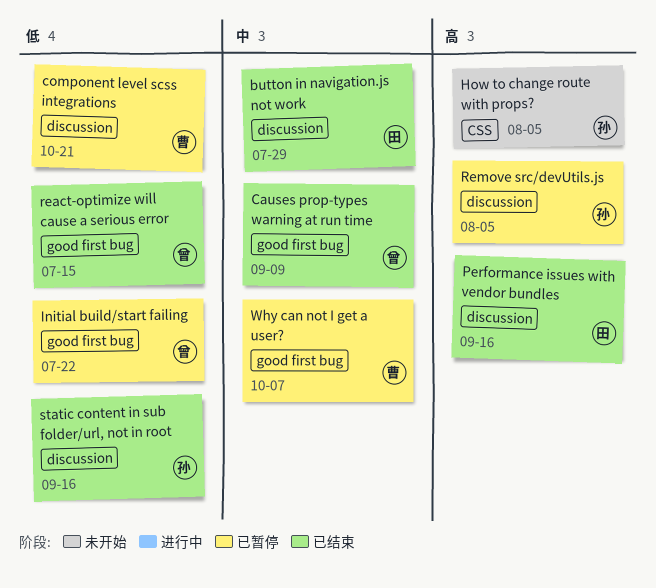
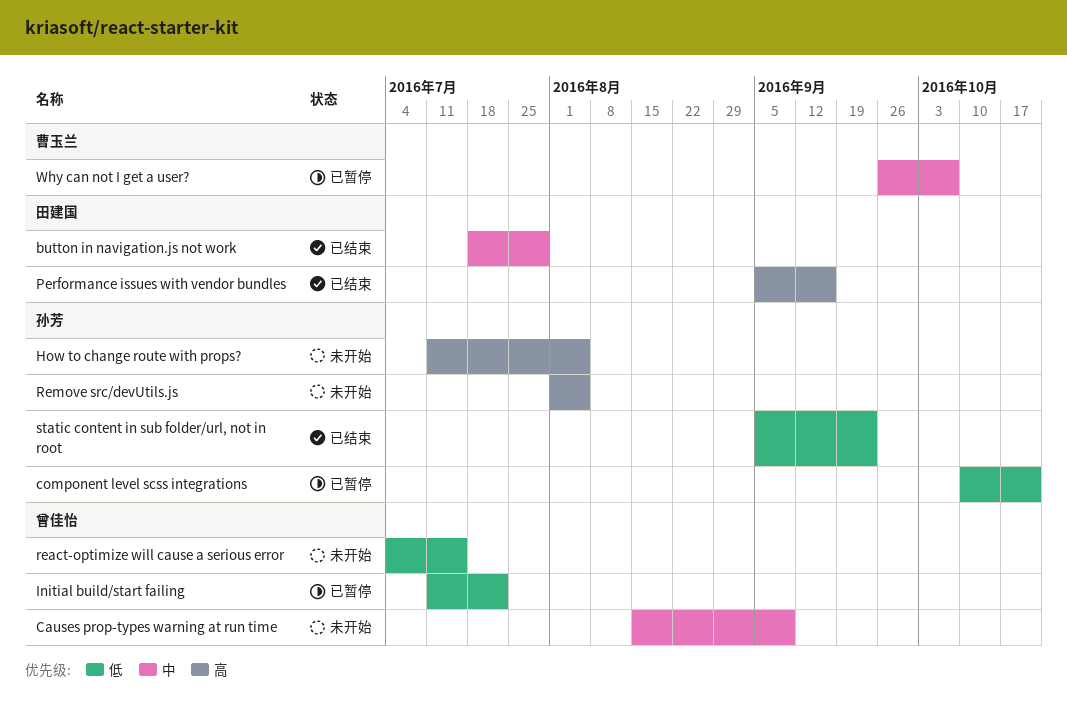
Causes prop-types warning at run time, status: 已结束 -> 未开始
component level scss integrations, owner: 曹玉兰 -> 孙芳
react-optimize will cause a serious error, status: 已结束 -> 未开始
Remove src/devUtils.js, status: 已暂停 -> 未开始
static content in sub folder/url, not in root, due: Sep 16 -> Sep 23

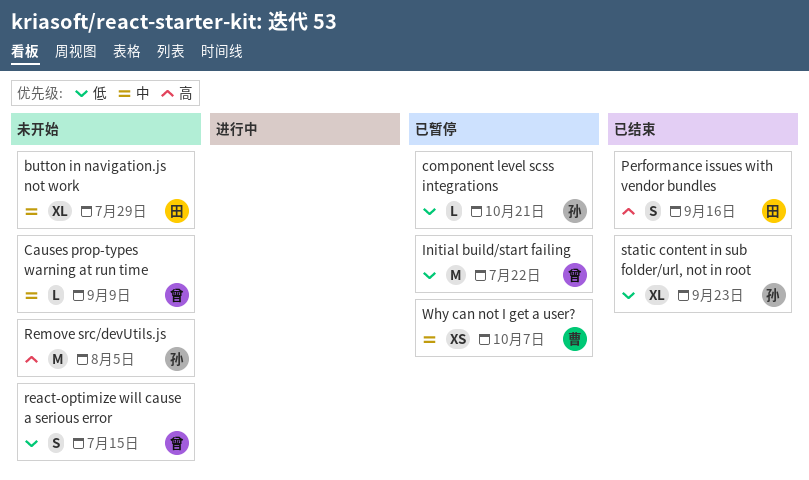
button in navigation.js not work, status: 已结束 -> 未开始
How to change route with props?: present -> none

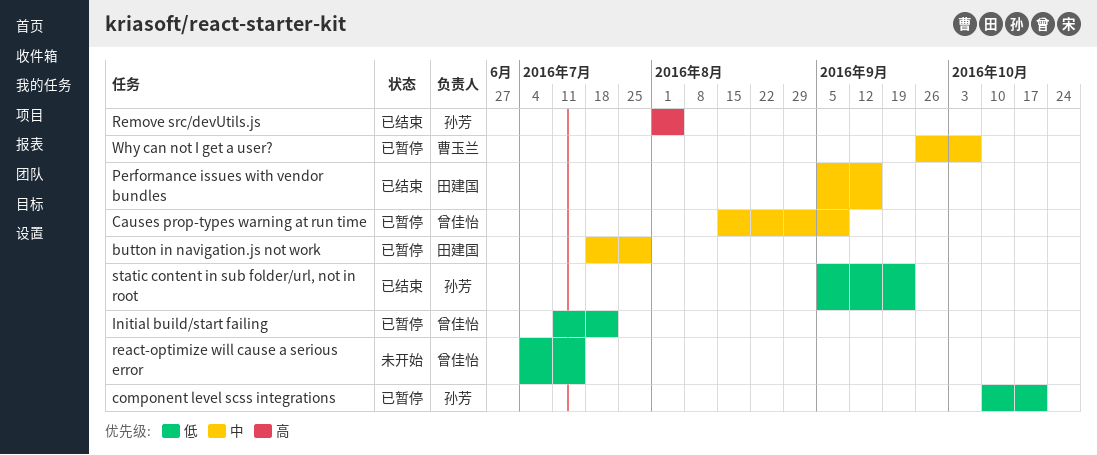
button in navigation.js not work, status: 未开始 -> 已暂停
Causes prop-types warning at run time, status: 未开始 -> 已暂停
Performance issues with vendor bundles, priority: 高 -> 中
Remove src/devUtils.js, status: 未开始 -> 已结束

